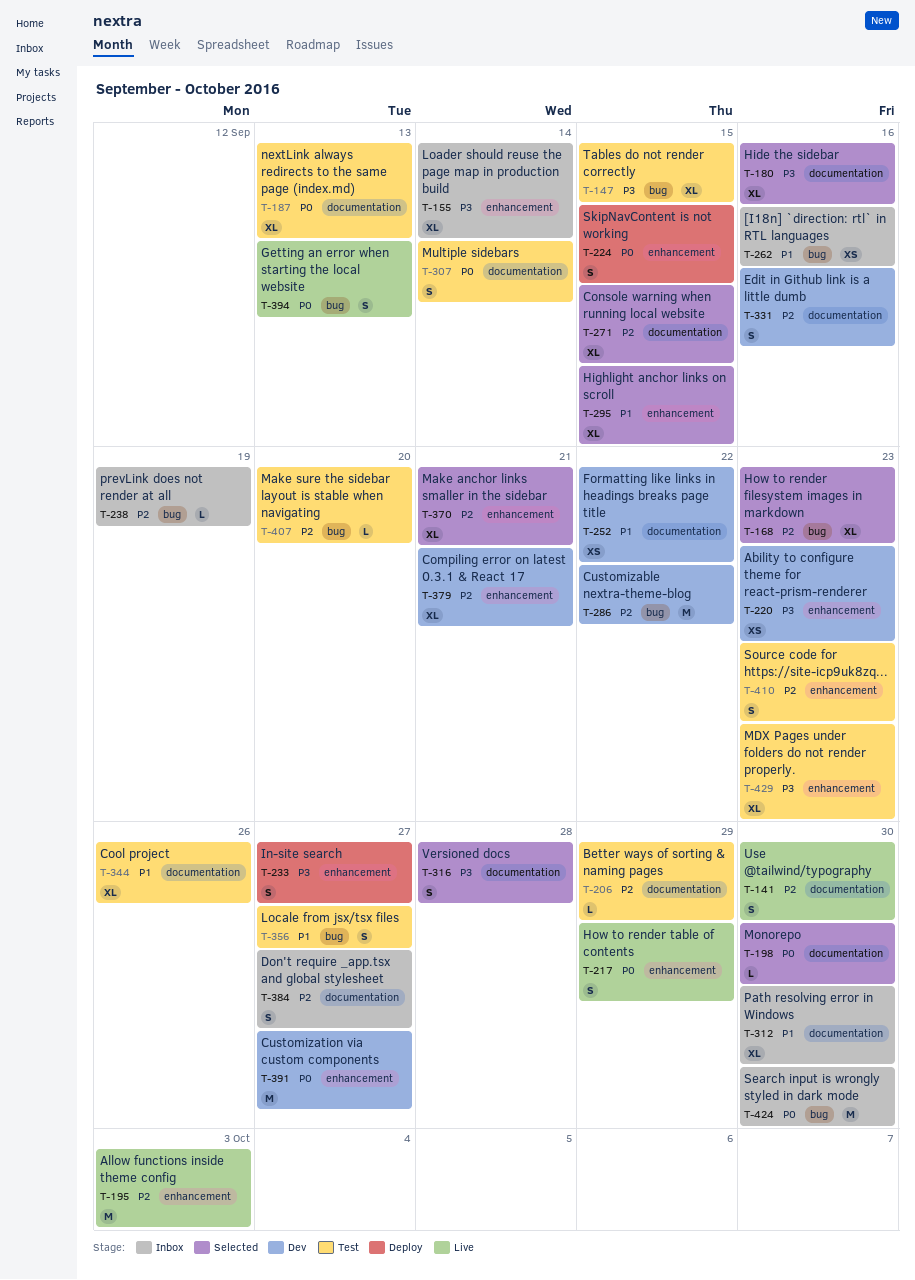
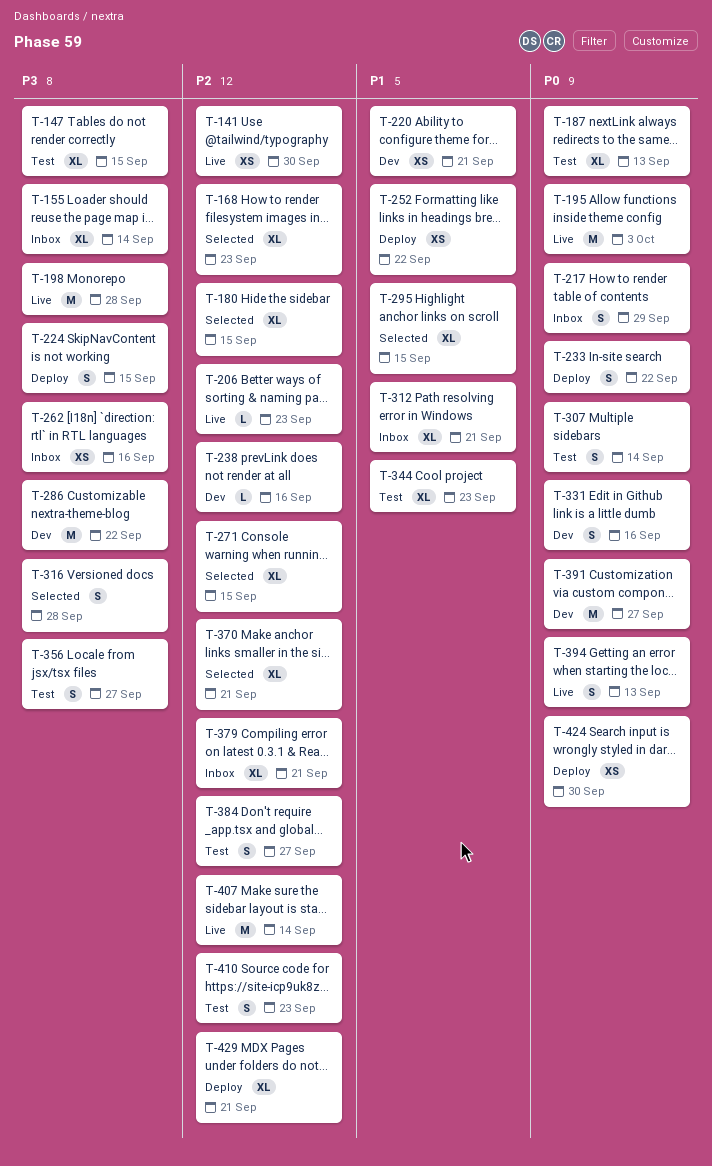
T-141, estimate: S -> XS
T-180, priority: P3 -> P2
T-180, due: Sep 16 -> Sep 15
T-195, priority: P2 -> P0
T-198, status: Selected -> Live
T-198, priority: P0 -> P3
T-198, estimate: L -> M
T-198, due: Sep 30 -> Sep 28
T-206, status: Test -> Live
T-206, due: Sep 29 -> Sep 23
T-217, status: Live -> Inbox
T-220, priority: P3 -> P1
T-220, due: Sep 23 -> Sep 21
T-224, priority: P0 -> P3
T-233, priority: P3 -> P0
T-233, due: Sep 27 -> Sep 22
T-238, status: Inbox -> Dev
T-238, due: Sep 19 -> Sep 16
T-252, status: Dev -> Deploy
T-262, priority: P1 -> P3
T-286, priority: P2 -> P3
T-312, due: Sep 30 -> Sep 21
T-331, priority: P2 -> P0
T-344, due: Sep 26 -> Sep 23
T-356, priority: P1 -> P3
T-379, status: Dev -> Inbox
T-384, status: Inbox -> Test
T-407, status: Test -> Live
T-407, estimate: L -> M
T-407, due: Sep 20 -> Sep 14
T-424, status: Inbox -> Deploy
T-424, estimate: M -> XS
T-429, status: Test -> Deploy
T-429, priority: P3 -> P2
T-429, due: Sep 23 -> Sep 21

